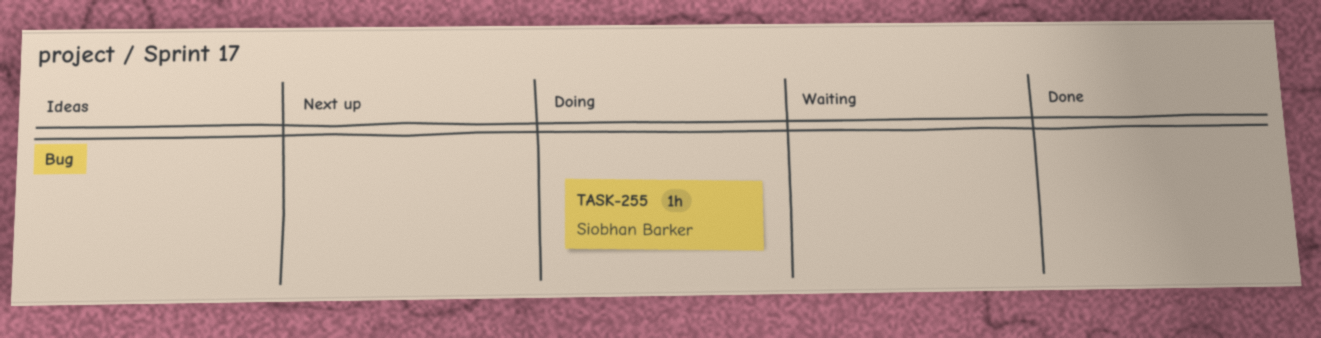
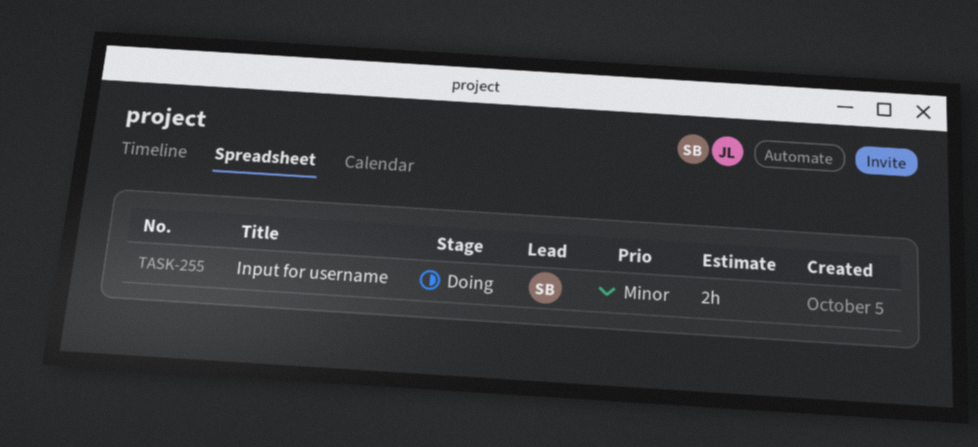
TASK-255, estimate: 1h -> 2h

